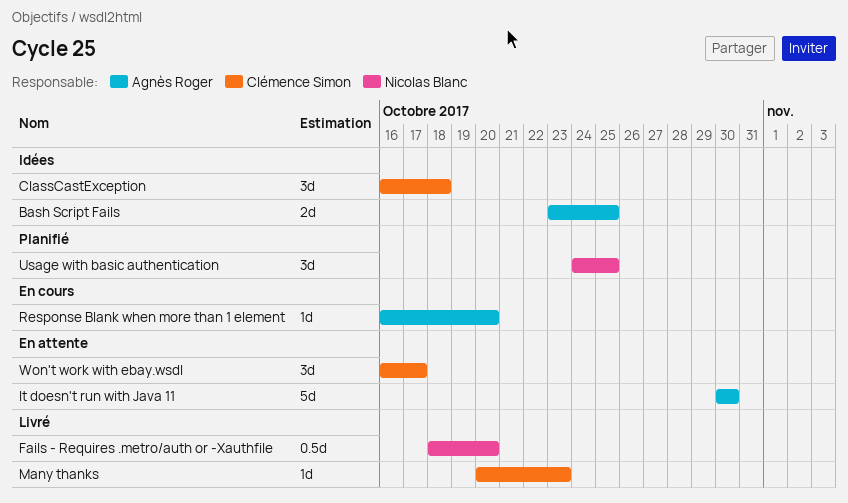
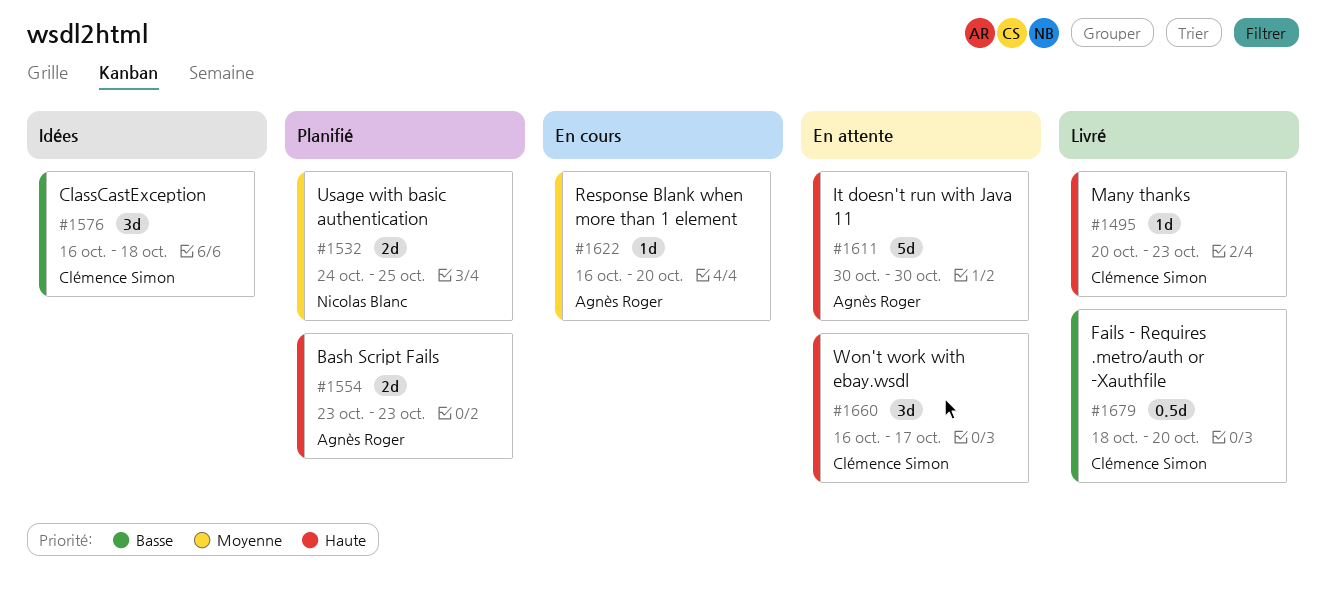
Bash Script Fails, status: Idées -> Planifié
Bash Script Fails, due: Oct 25 -> Oct 23
Fails - Requires .metro/auth or -Xauthfile, owner: Nicolas Blanc -> Clémence Simon
Usage with basic authentication, estimate: 3d -> 2d

